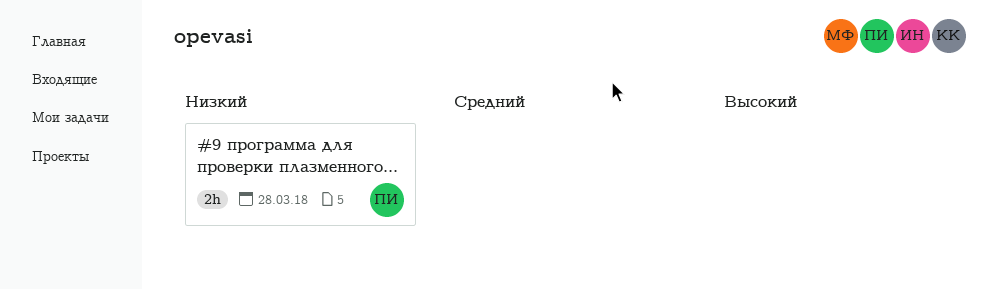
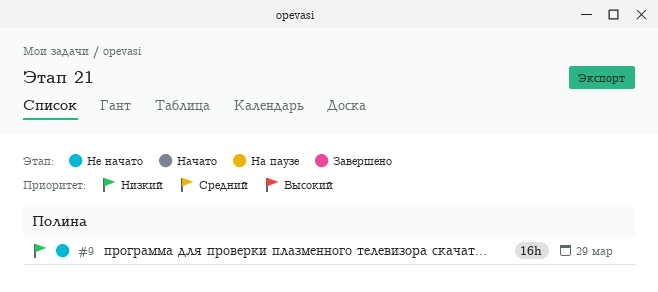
#9, estimate: 2h -> 16h
#9, due: Mar 28 -> Mar 29

